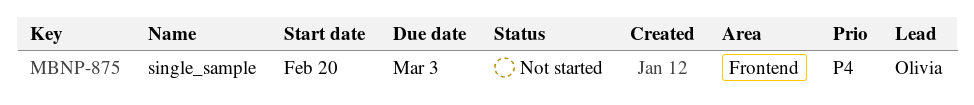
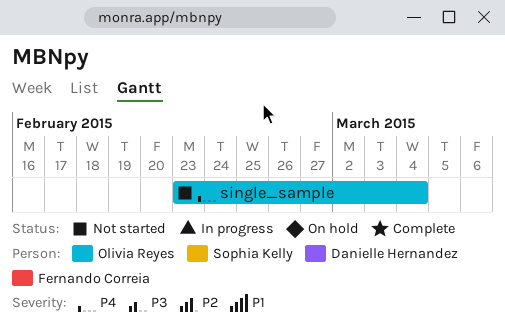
single_sample, start: Feb 20 -> Feb 23
single_sample, due: Mar 3 -> Mar 4

